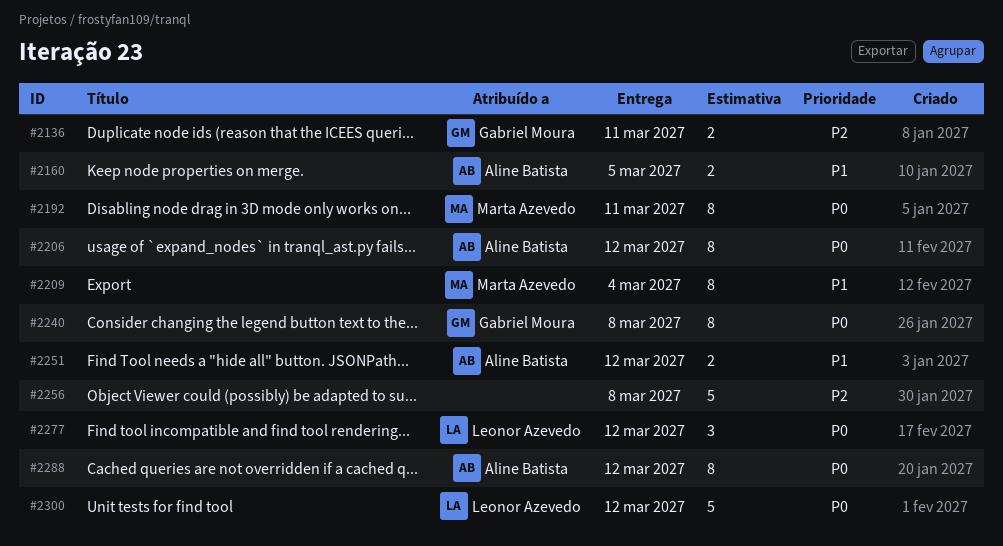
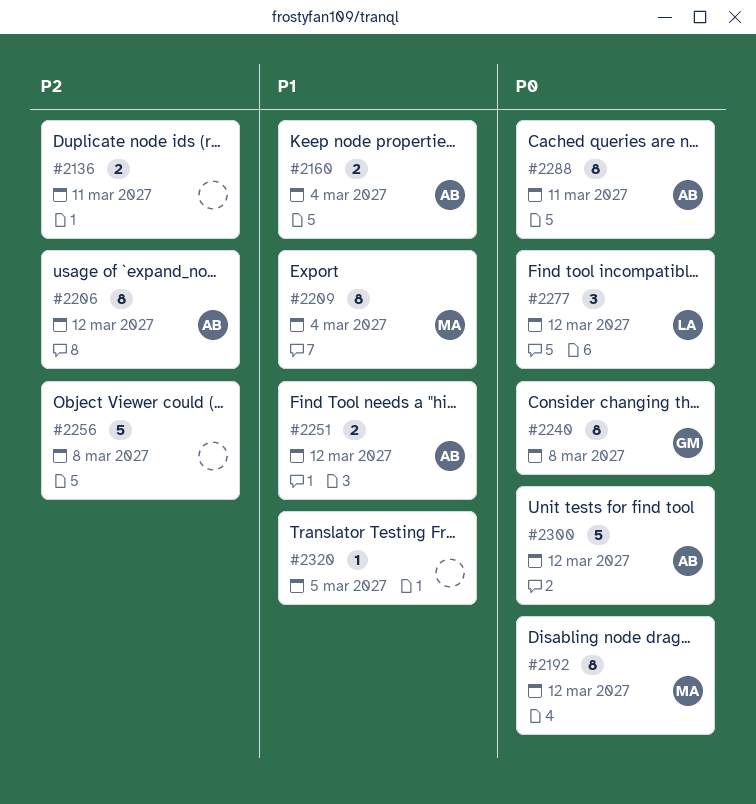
#2136, owner: Gabriel Moura -> none
#2160, due: Mar 5 -> Mar 4
#2192, due: Mar 11 -> Mar 12
#2206, priority: P0 -> P2
#2288, due: Mar 12 -> Mar 11
#2300, owner: Leonor Azevedo -> Aline Batista
#2320: none -> present

